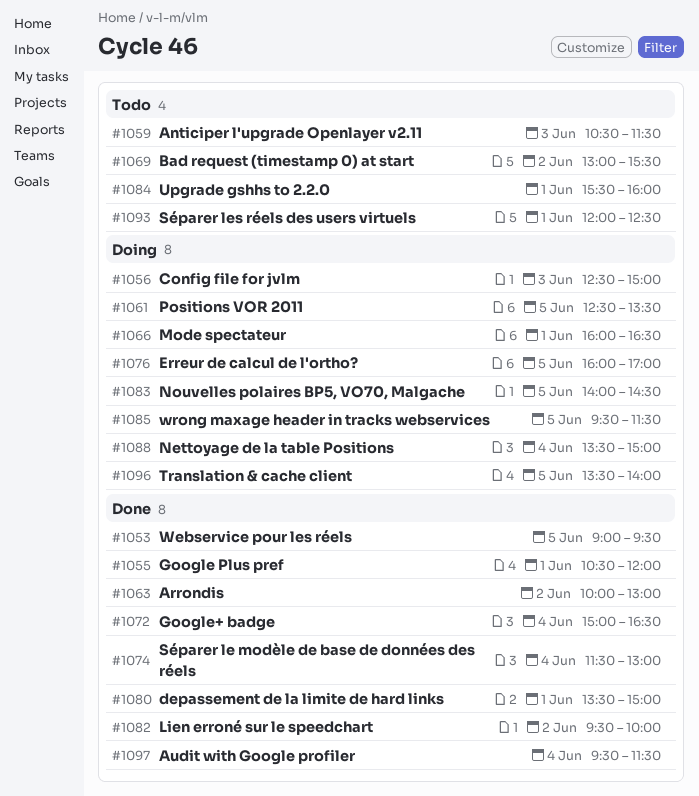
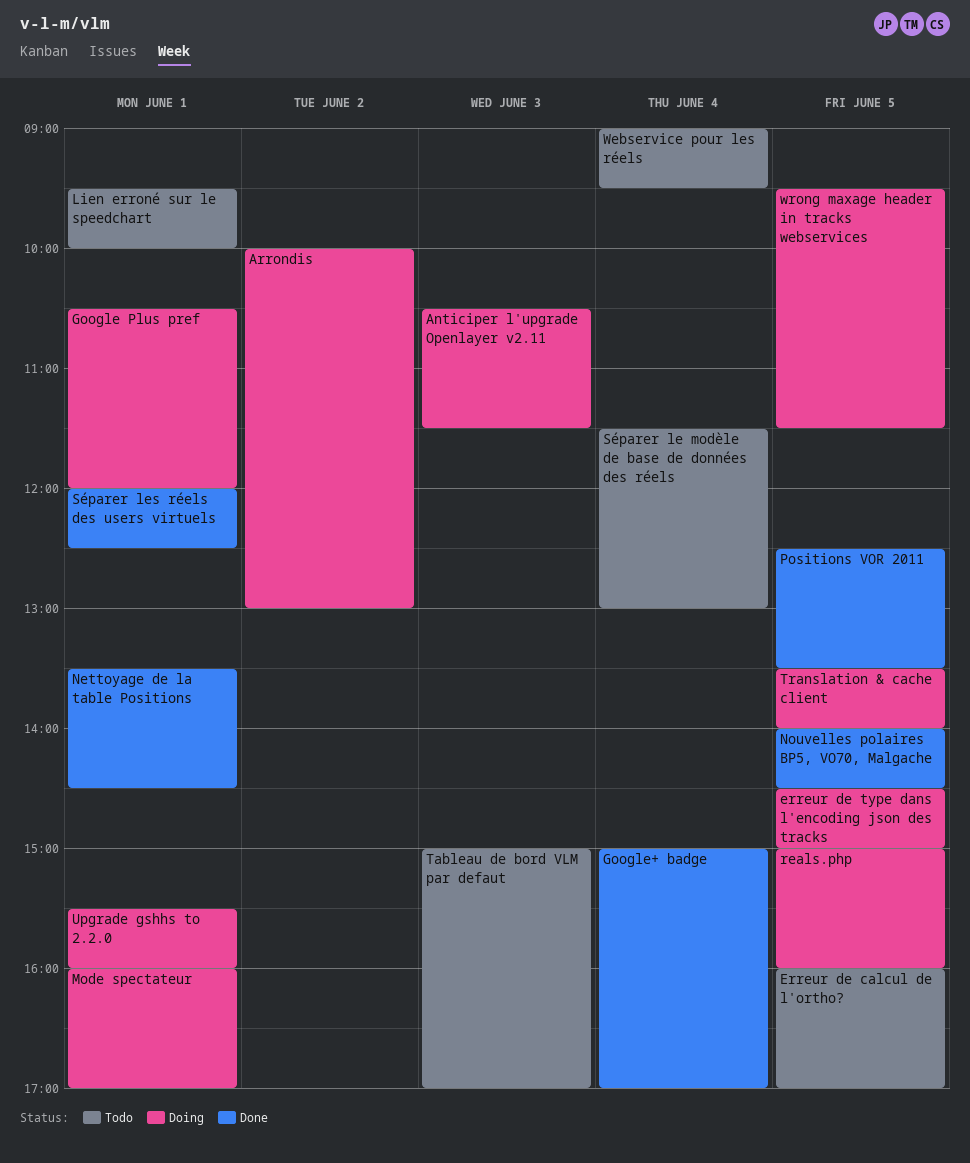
Anticiper l'upgrade Openlayer v2.11, status: Todo -> Doing
Arrondis, status: Done -> Doing
Audit with Google profiler: present -> none
Bad request (timestamp 0) at start: present -> none
Config file for jvlm: present -> none
depassement de la limite de hard links: present -> none
Erreur de calcul de l'ortho?, status: Doing -> Todo
erreur de type dans l'encoding json des tracks: none -> present
Google Plus pref, status: Done -> Doing
Google+ badge, ends: 16:30 -> 17:00
Lien erroné sur le speedchart, status: Done -> Todo
Lien erroné sur le speedchart, day: Jun 2 -> Jun 1
Mode spectateur, ends: 16:30 -> 17:00
Nettoyage de la table Positions, status: Doing -> Done
Nettoyage de la table Positions, day: Jun 4 -> Jun 1
Nettoyage de la table Positions, ends: 15:00 -> 14:30
Nouvelles polaires BP5, VO70, Malgache, status: Doing -> Done
Positions VOR 2011, status: Doing -> Done
reals.php: none -> present
Séparer le modèle de base de données des réels, status: Done -> Todo
Séparer les réels des users virtuels, status: Todo -> Done
Tableau de bord VLM par defaut: none -> present
Upgrade gshhs to 2.2.0, status: Todo -> Doing
Webservice pour les réels, status: Done -> Todo
Webservice pour les réels, day: Jun 5 -> Jun 4

